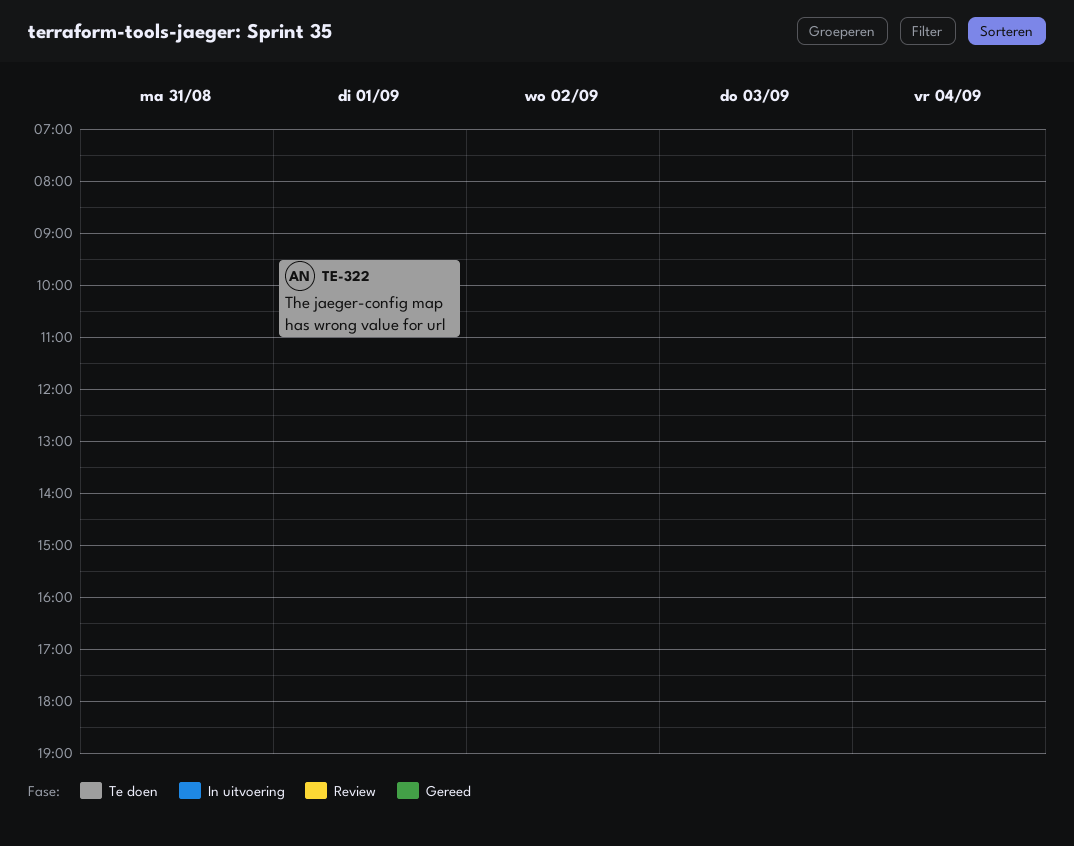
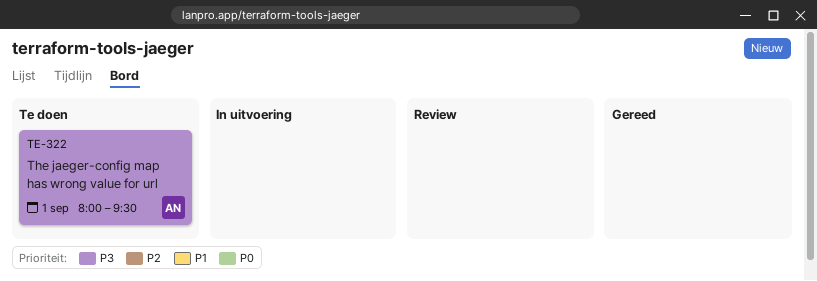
TE-322, begins: 09:30 -> 08:00
TE-322, ends: 11:00 -> 09:30

